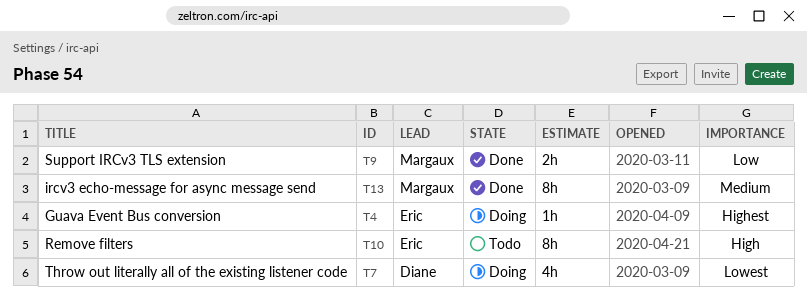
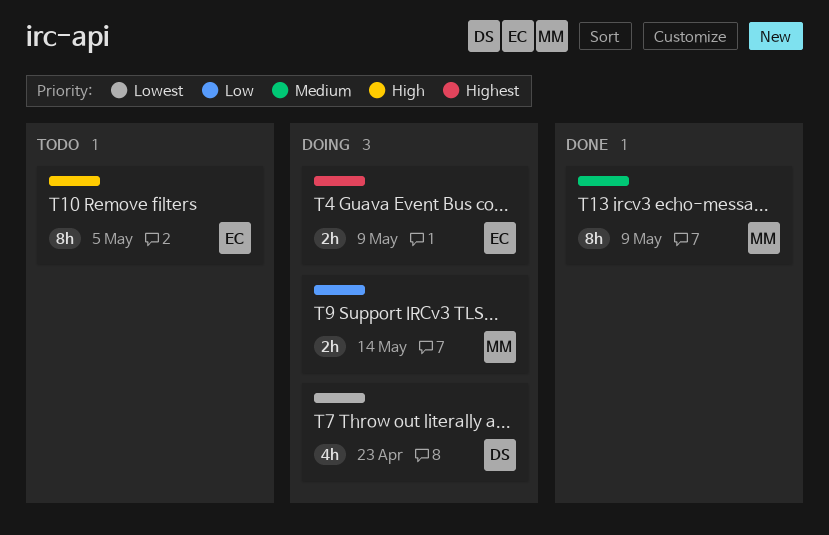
T4, estimate: 1h -> 2h
T9, status: Done -> Doing

